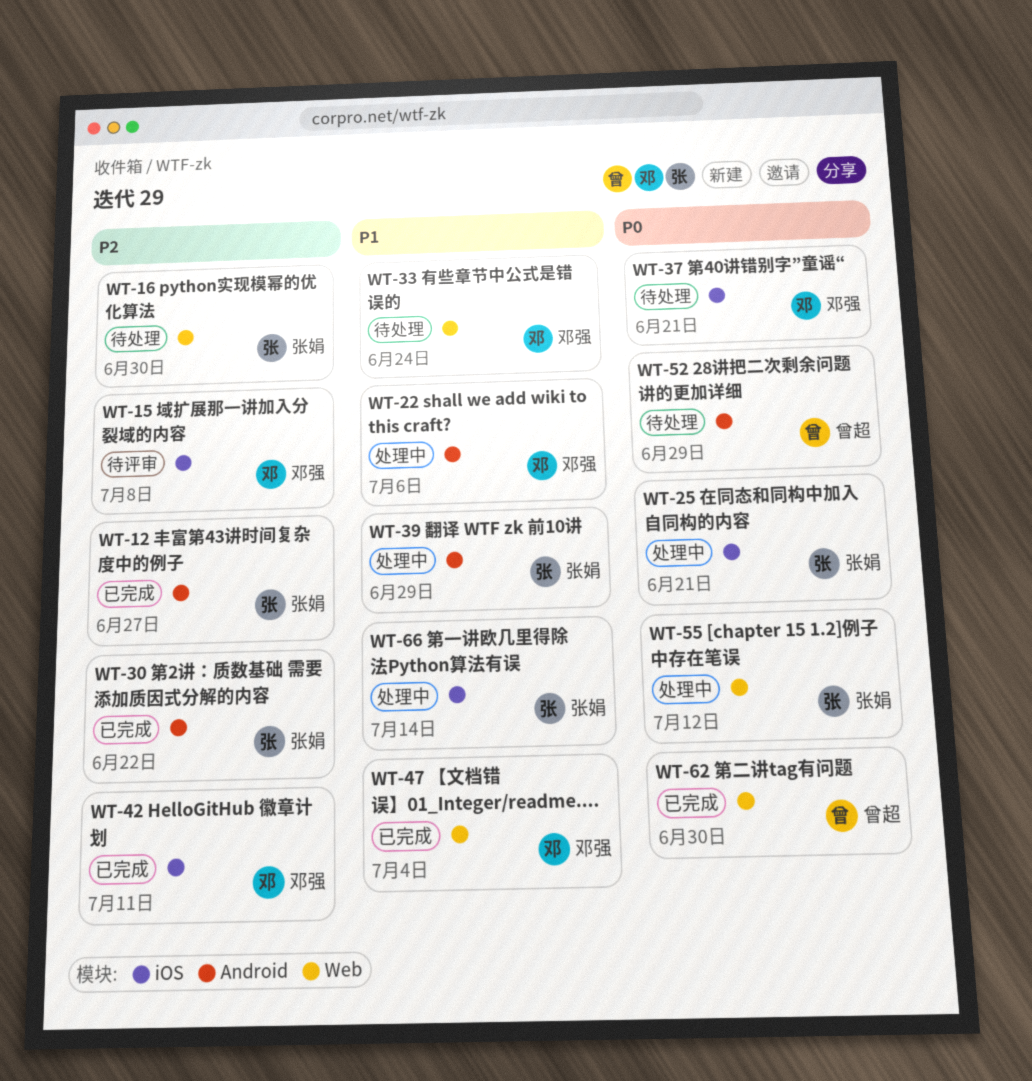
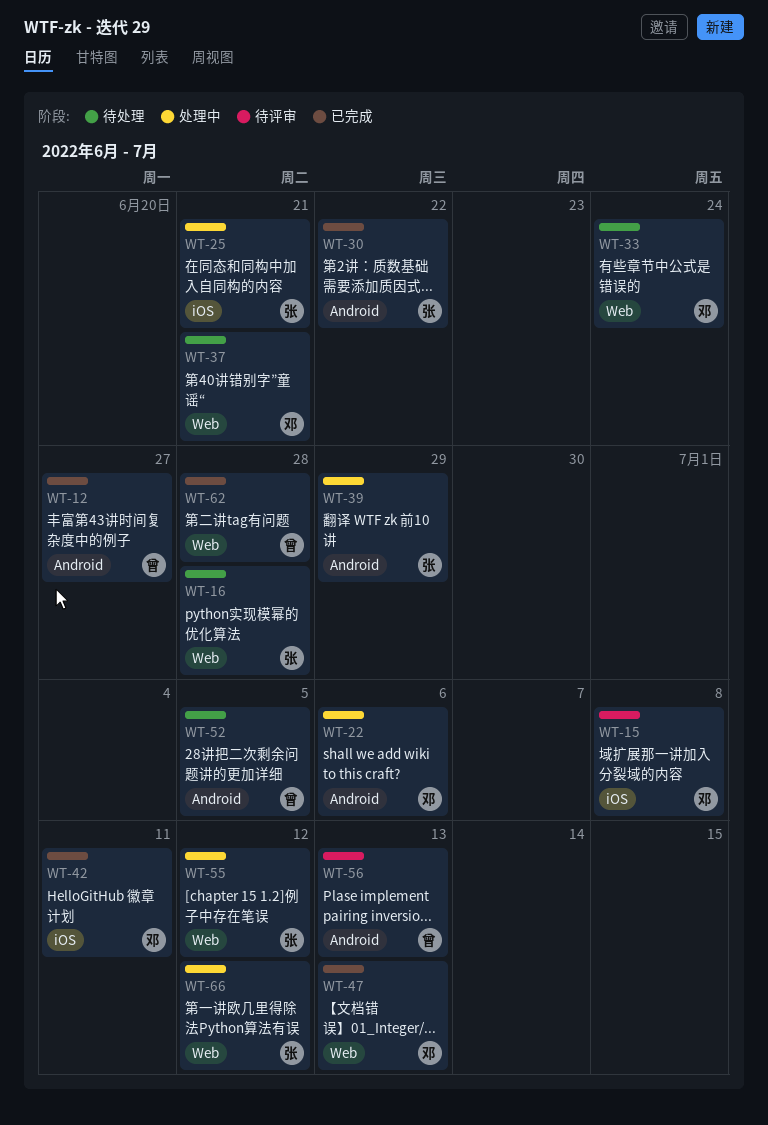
WT-12, owner: 张娟 -> 曾超
WT-16, due: Jun 30 -> Jun 28
WT-37, label: iOS -> Web
WT-47, due: Jul 4 -> Jul 13
WT-52, due: Jun 29 -> Jul 5
WT-56: none -> present
WT-62, due: Jun 30 -> Jun 28
WT-66, label: iOS -> Web
WT-66, due: Jul 14 -> Jul 12

